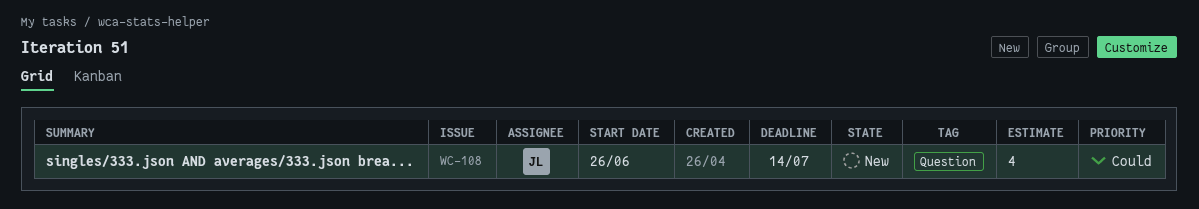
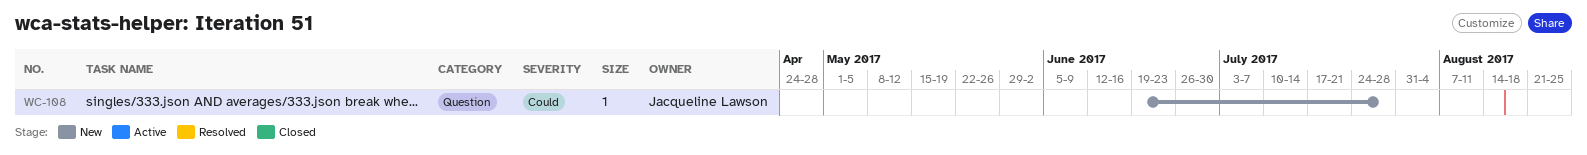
WC-108, estimate: 4 -> 1
WC-108, start: Jun 26 -> Jun 19
WC-108, due: Jul 14 -> Jul 28

